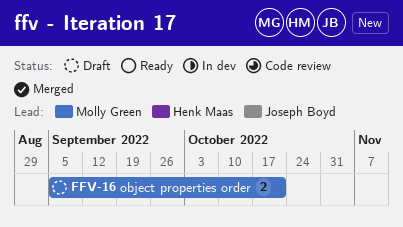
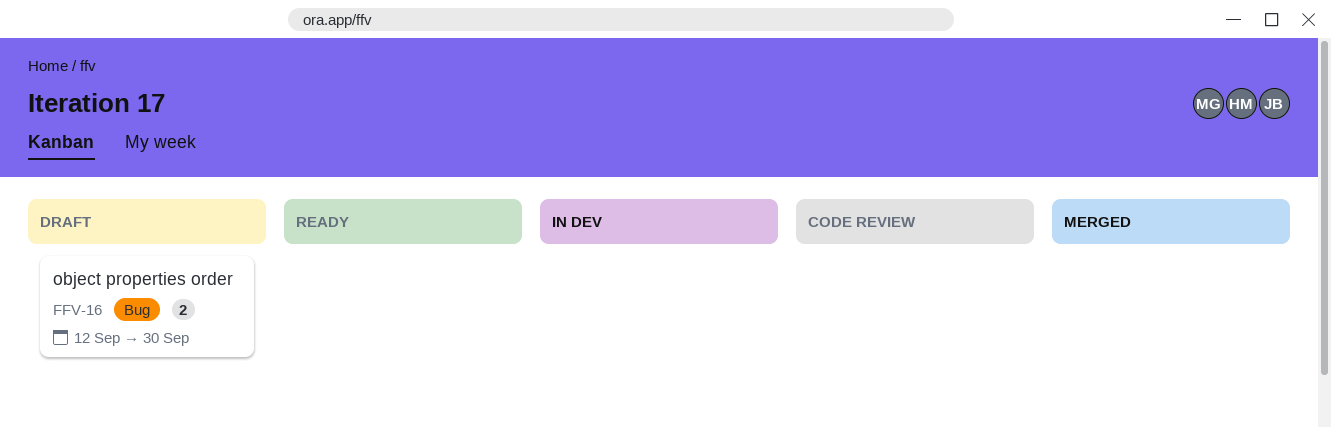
FFV-16, start: Sep 5 -> Sep 12
FFV-16, due: Oct 21 -> Sep 30

